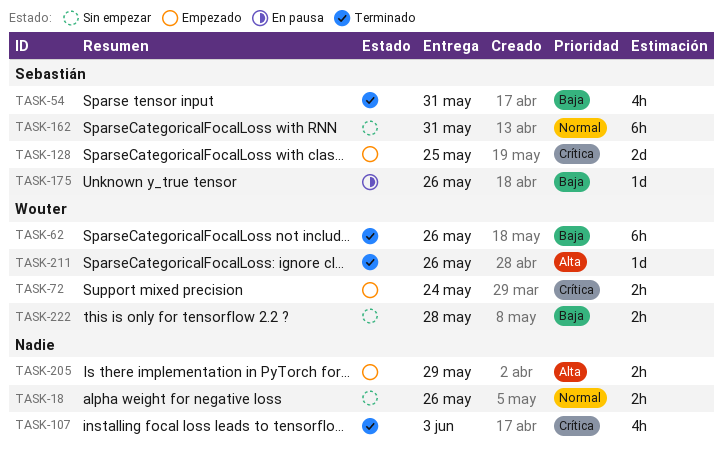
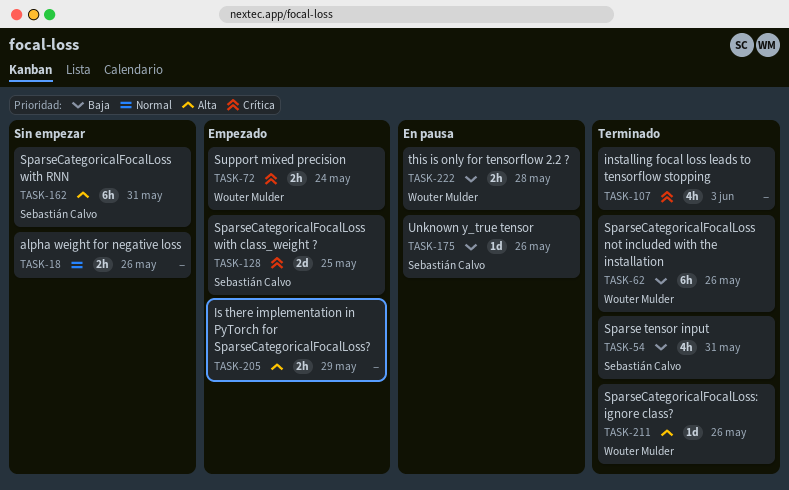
TASK-162, priority: Normal -> Alta
TASK-222, status: Sin empezar -> En pausa

